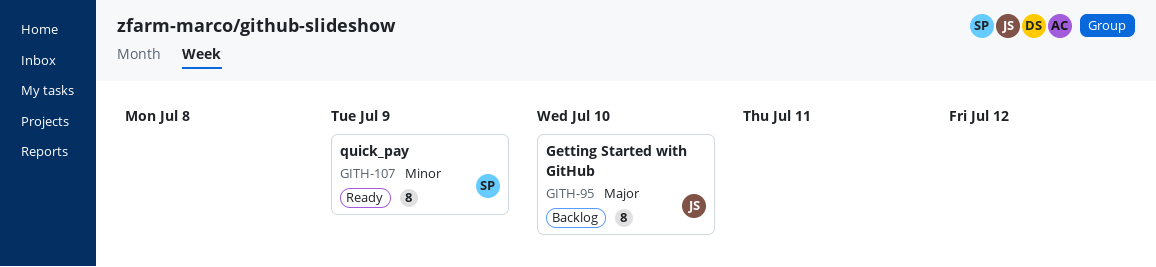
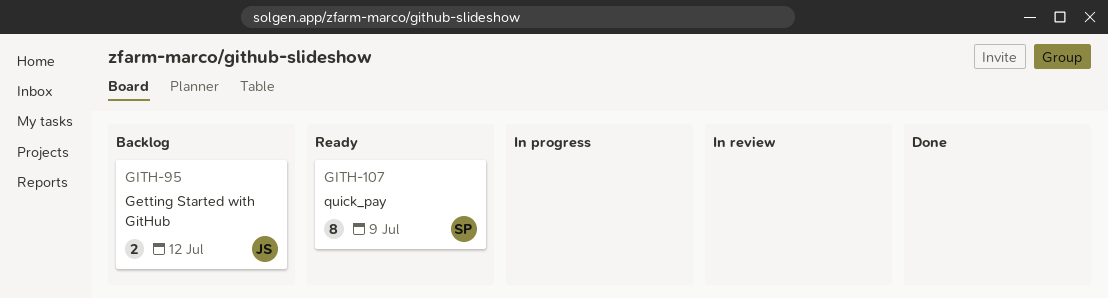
GITH-95, estimate: 8 -> 2
GITH-95, due: Jul 10 -> Jul 12

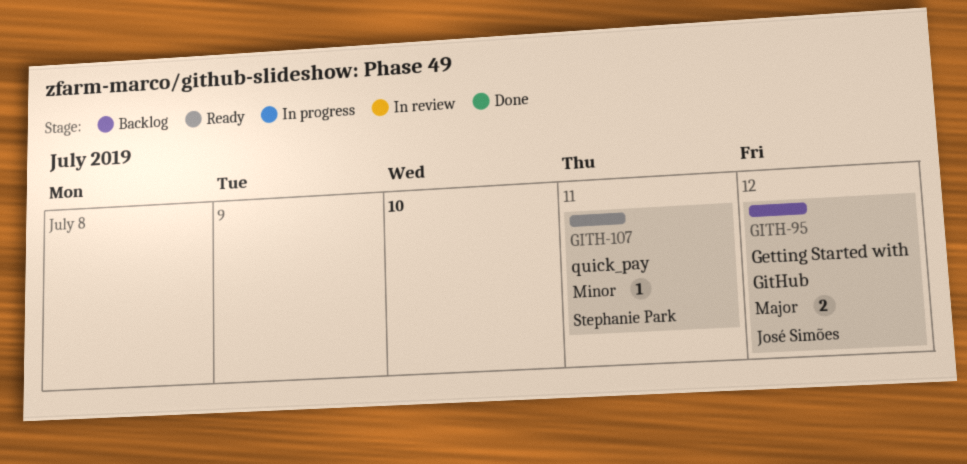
GITH-107, estimate: 8 -> 1
GITH-107, due: Jul 9 -> Jul 11

